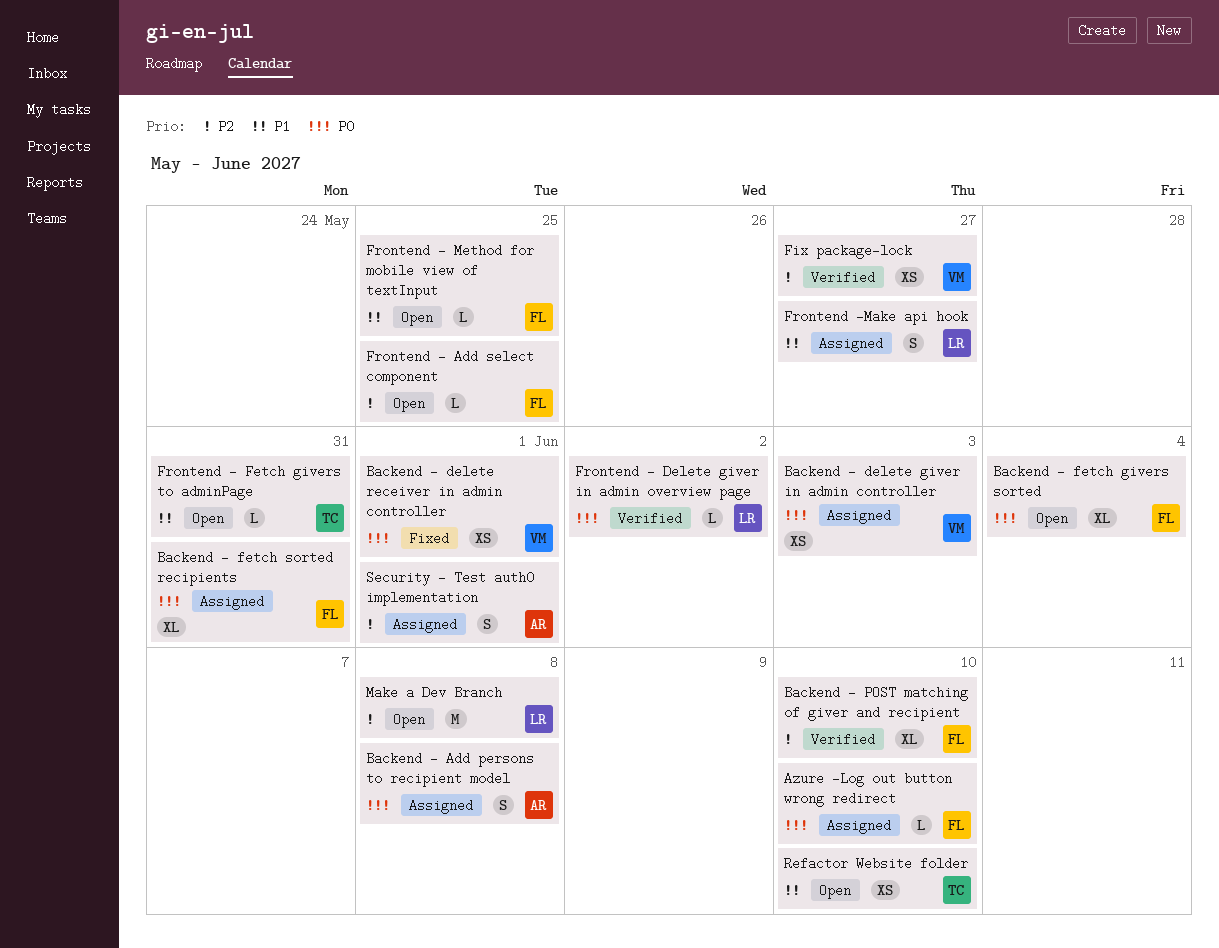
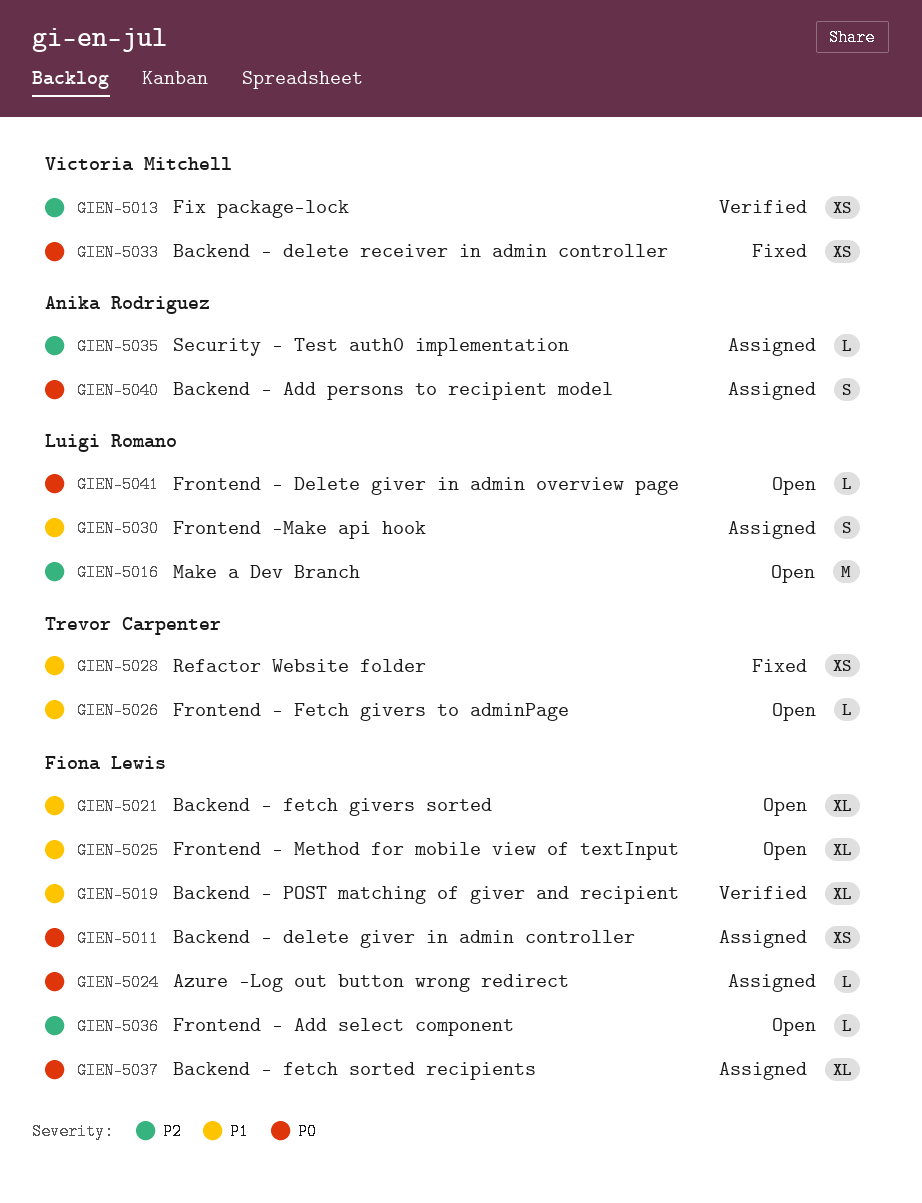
Backend - delete giver in admin controller, owner: Victoria Mitchell -> Fiona Lewis
Backend - fetch givers sorted, priority: P0 -> P1
Backend - POST matching of giver and recipient, priority: P2 -> P1
Frontend - Delete giver in admin overview page, status: Verified -> Open
Frontend - Method for mobile view of textInput, estimate: L -> XL
Refactor Website folder, status: Open -> Fixed
Security - Test auth0 implementation, estimate: S -> L

